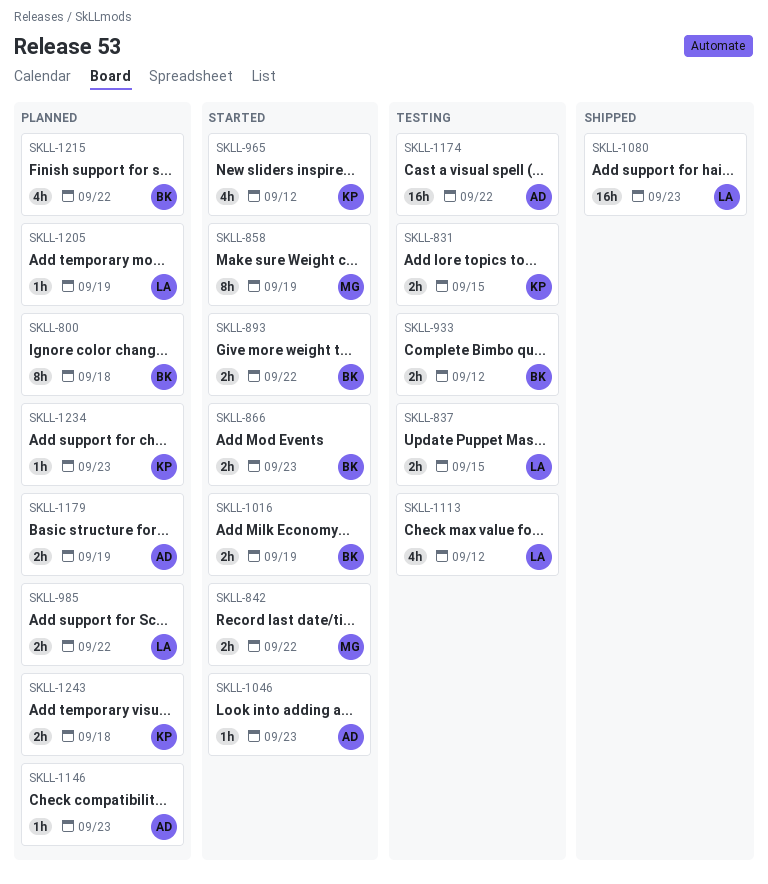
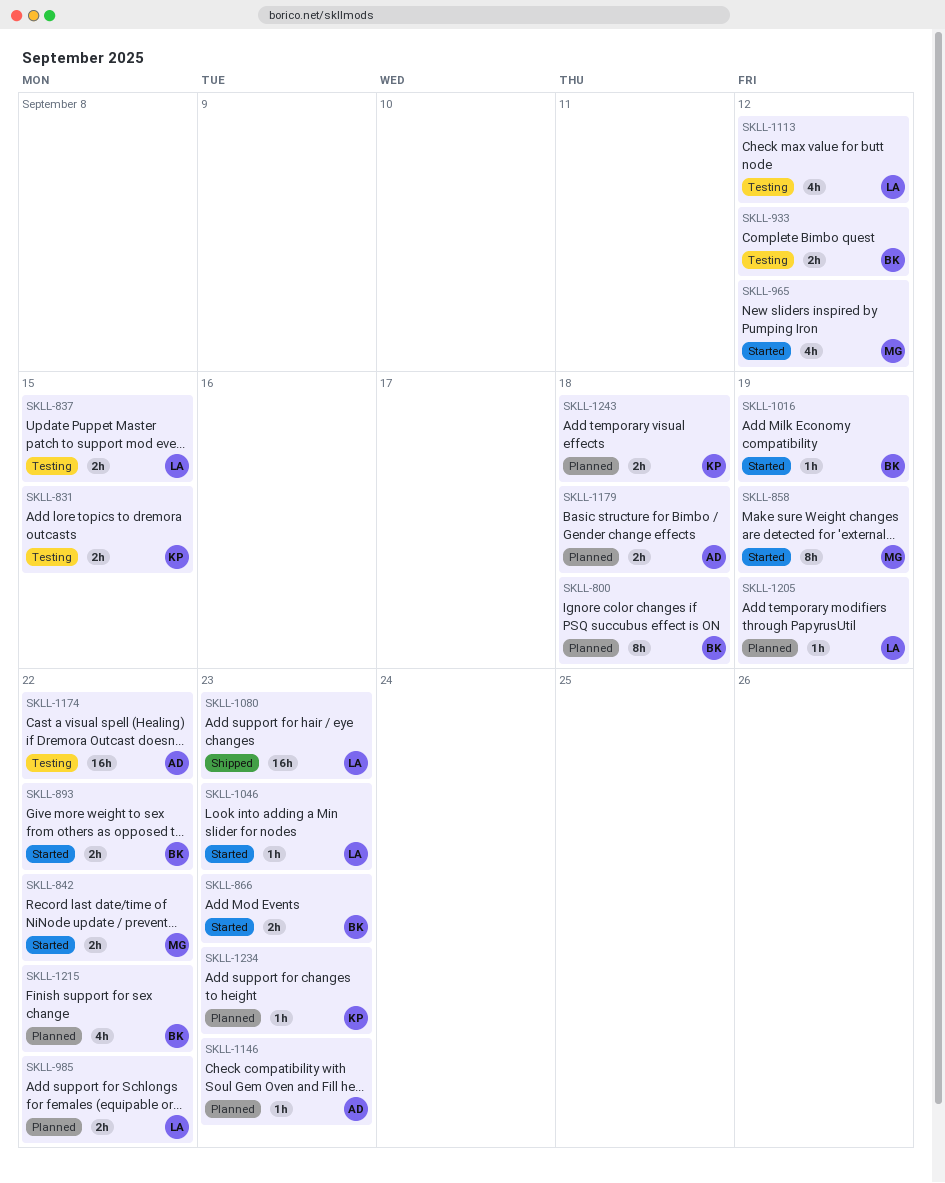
SKLL-965, owner: KP -> MG
SKLL-1016, estimate: 2h -> 1h
SKLL-1046, owner: AD -> LA
SKLL-1179, due: Sep 19 -> Sep 18

